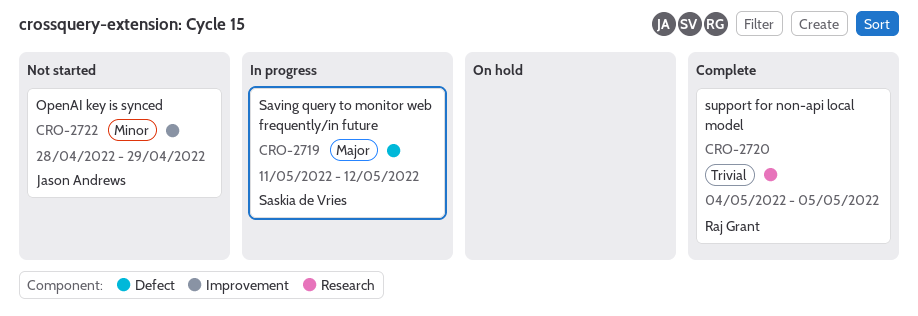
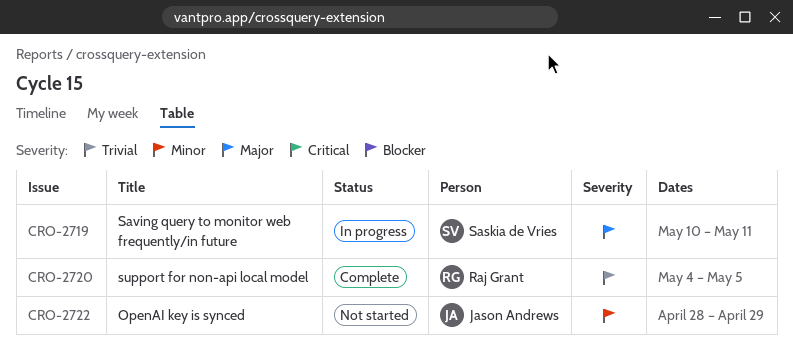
CRO-2719, start: May 11 -> May 10
CRO-2719, due: May 12 -> May 11

